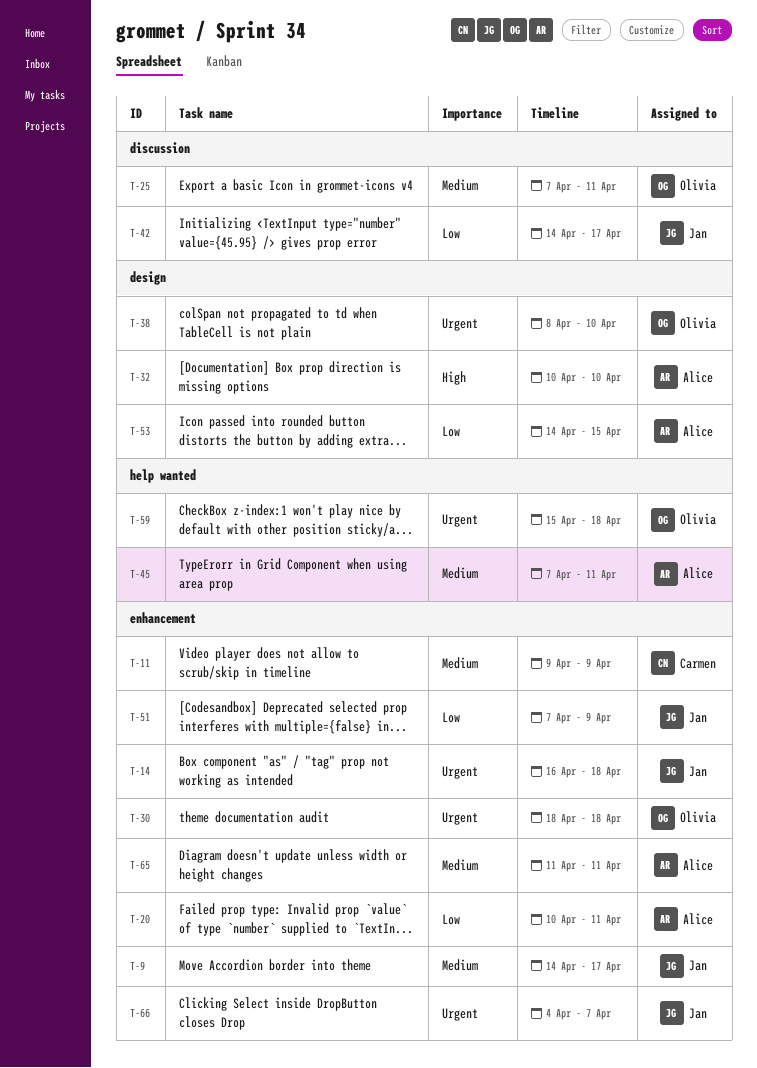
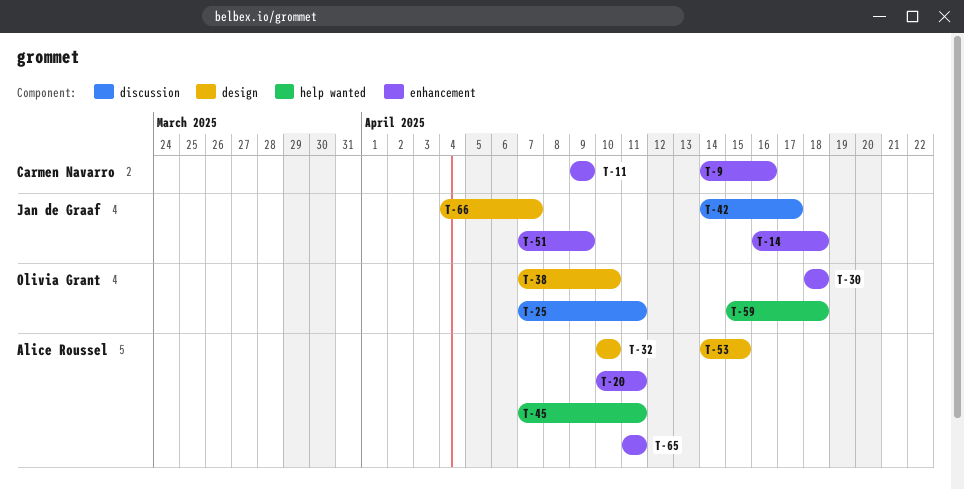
T-9, owner: Jan de Graaf -> Carmen Navarro
T-9, due: Apr 17 -> Apr 16
T-38, start: Apr 8 -> Apr 7
T-66, label: enhancement -> design

